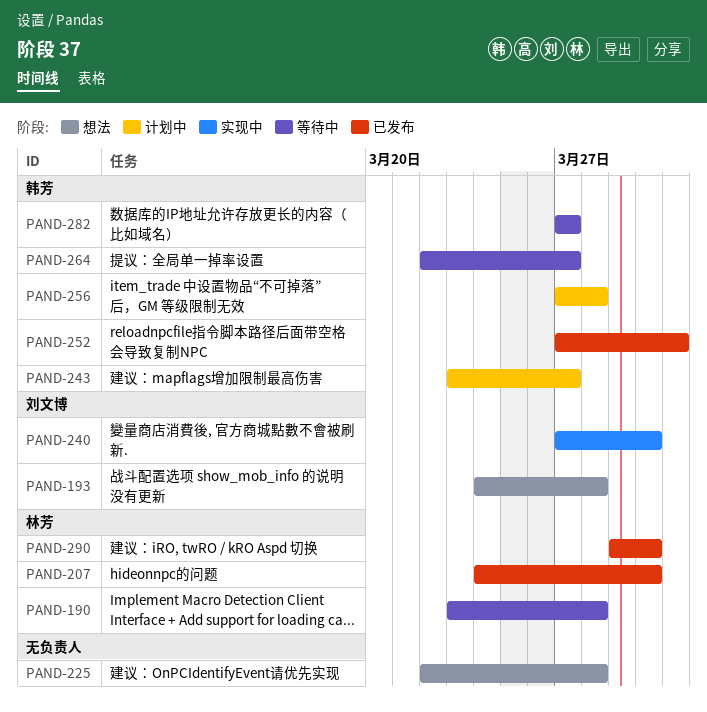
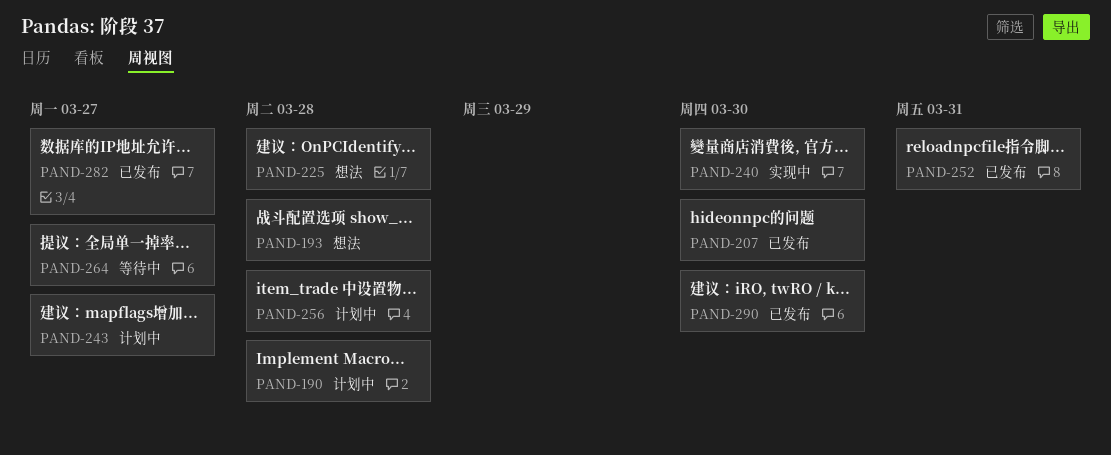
PAND-190, status: 等待中 -> 计划中
PAND-282, status: 等待中 -> 已发布

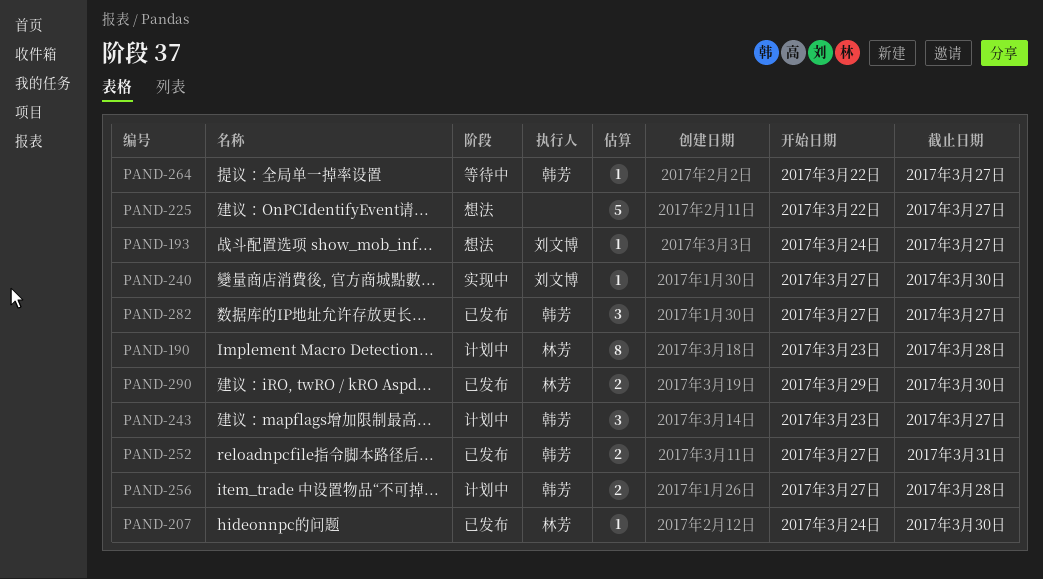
PAND-193, due: Mar 28 -> Mar 27
PAND-225, due: Mar 28 -> Mar 27

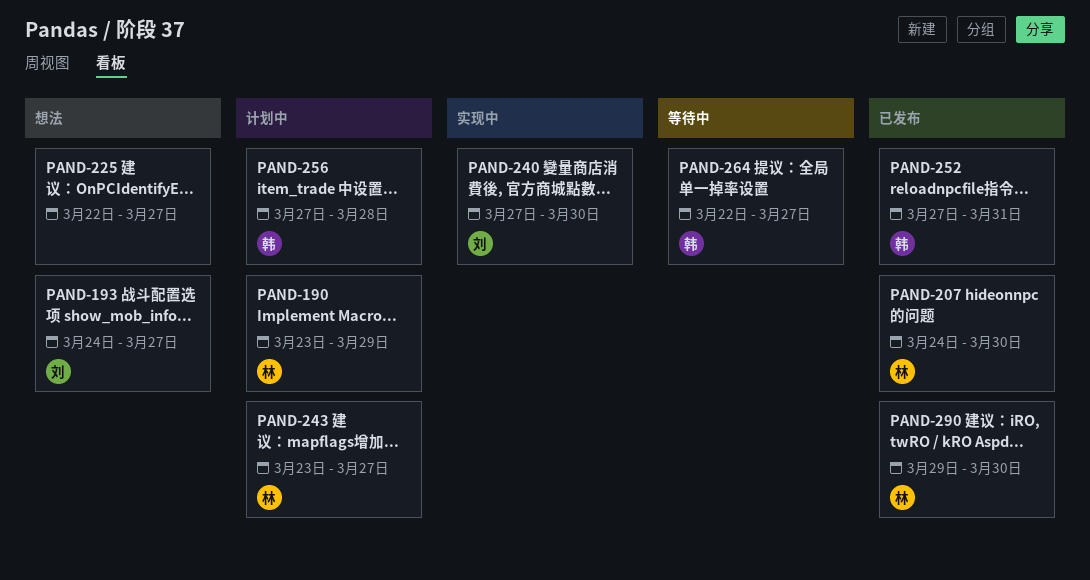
PAND-190, due: Mar 28 -> Mar 29
PAND-243, owner: 韩芳 -> 林芳
PAND-282: present -> none

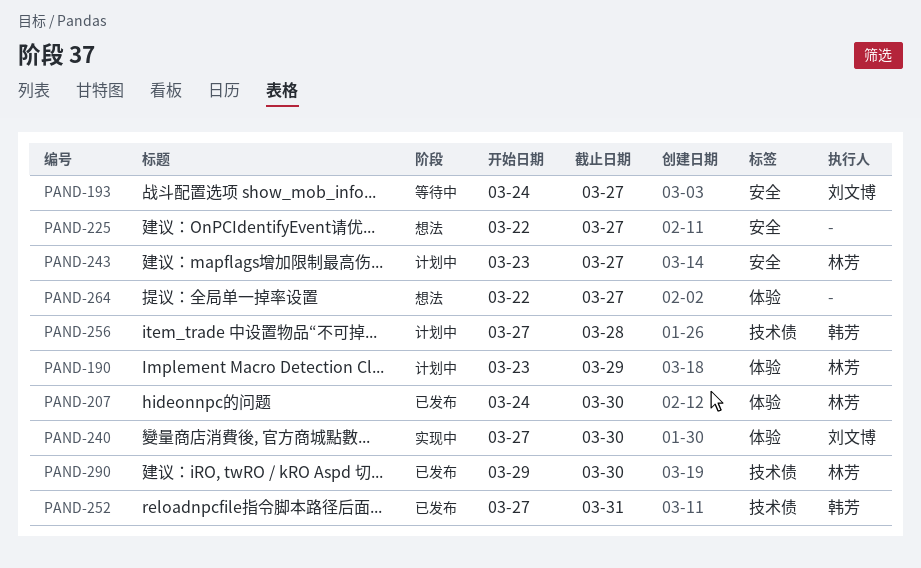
PAND-193, status: 想法 -> 等待中
PAND-264, status: 等待中 -> 想法
PAND-264, owner: 韩芳 -> none

